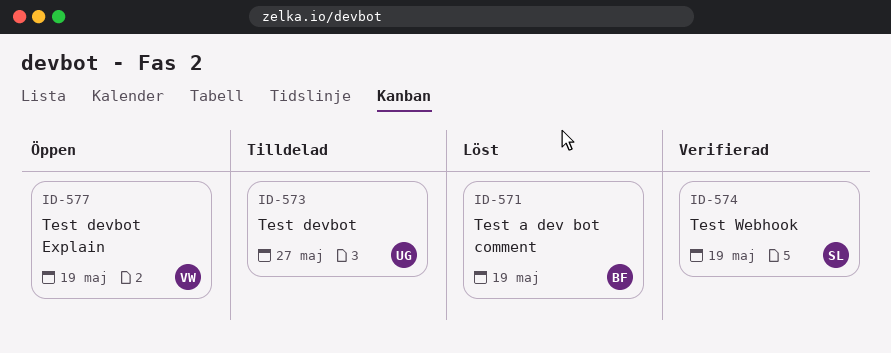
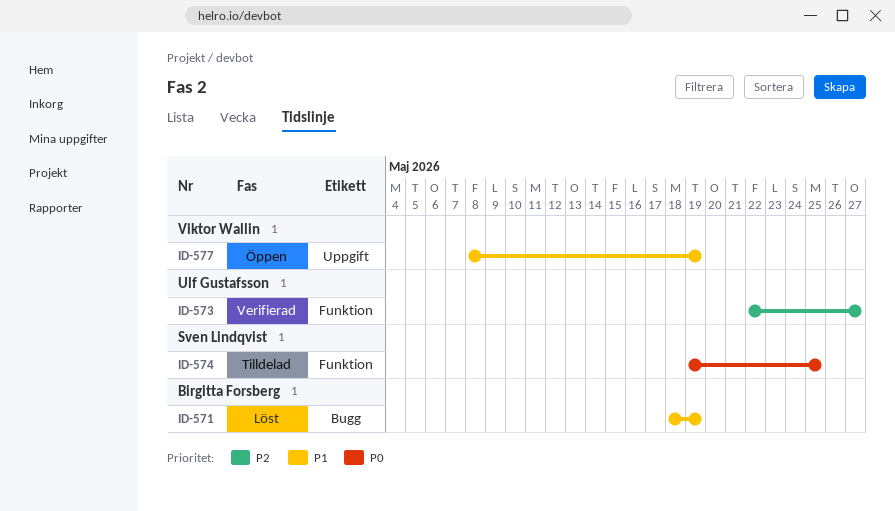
ID-573, status: Tilldelad -> Verifierad
ID-574, status: Verifierad -> Tilldelad
ID-574, due: May 19 -> May 25

